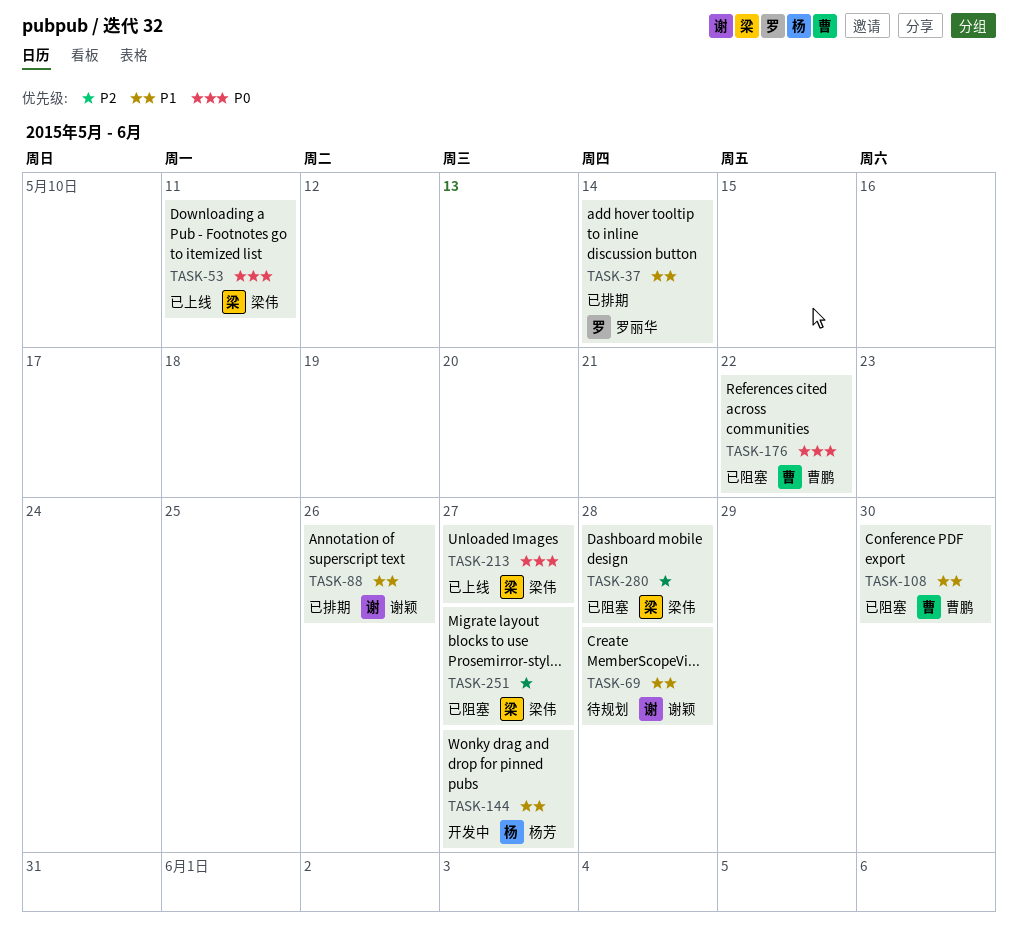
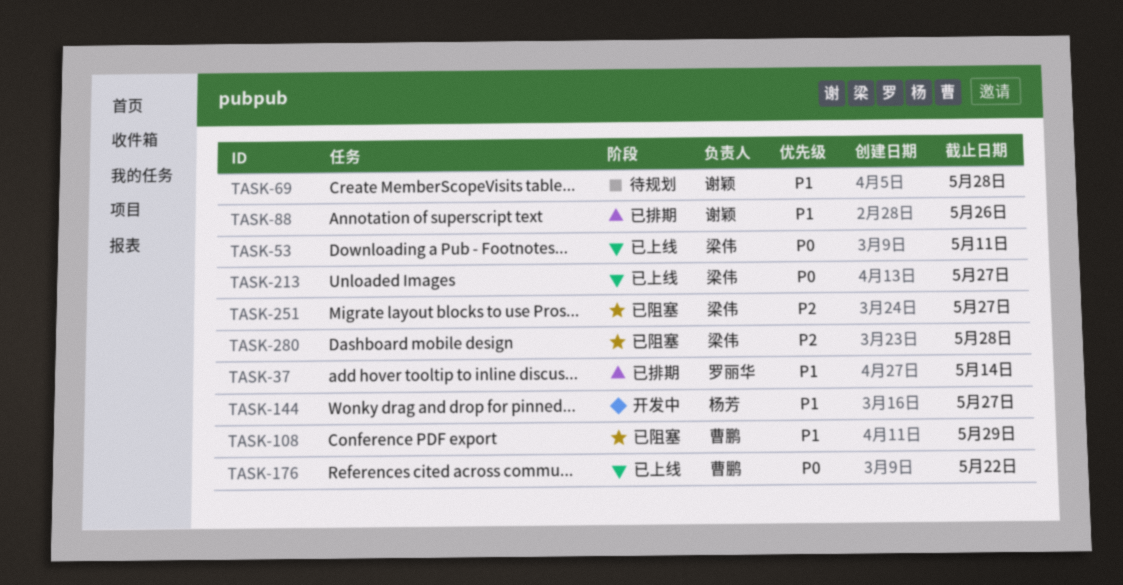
TASK-108, due: May 30 -> May 29
TASK-176, status: 已阻塞 -> 已上线

